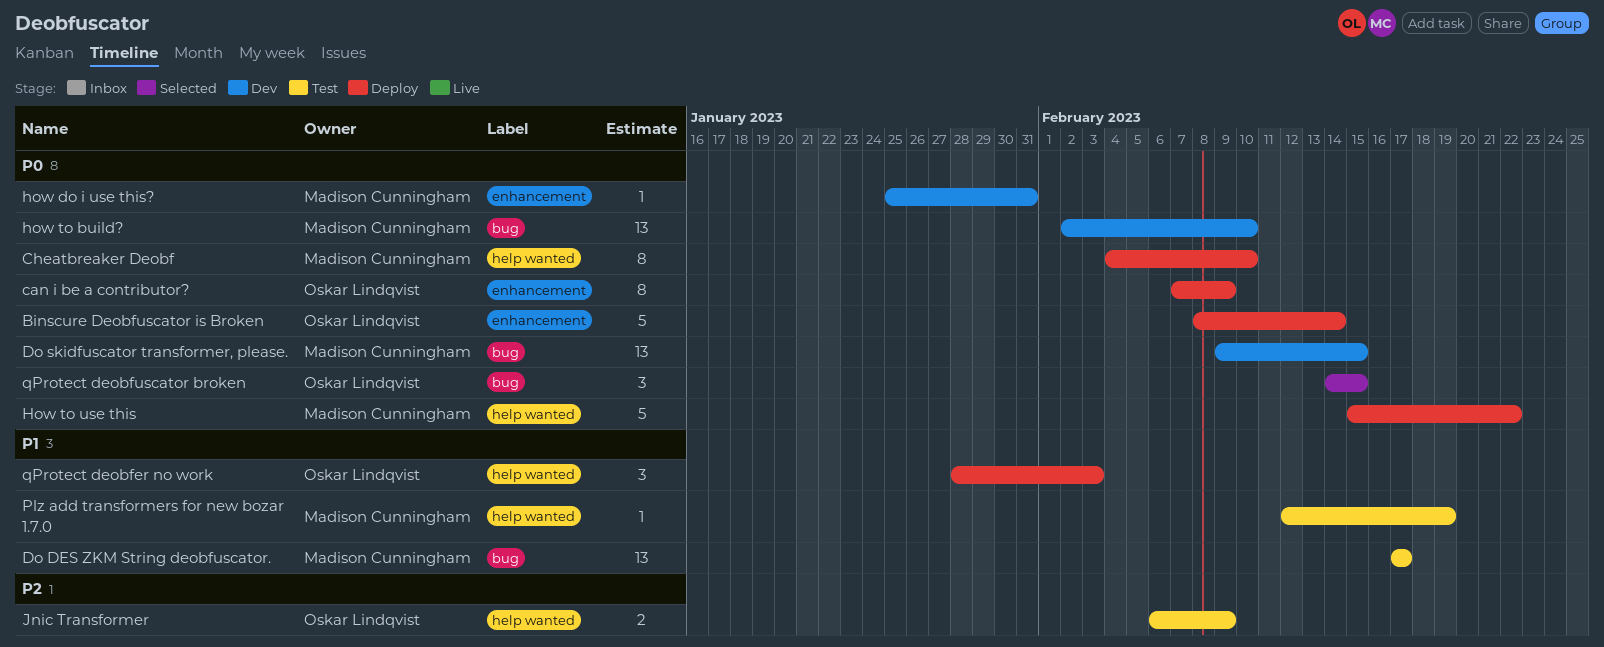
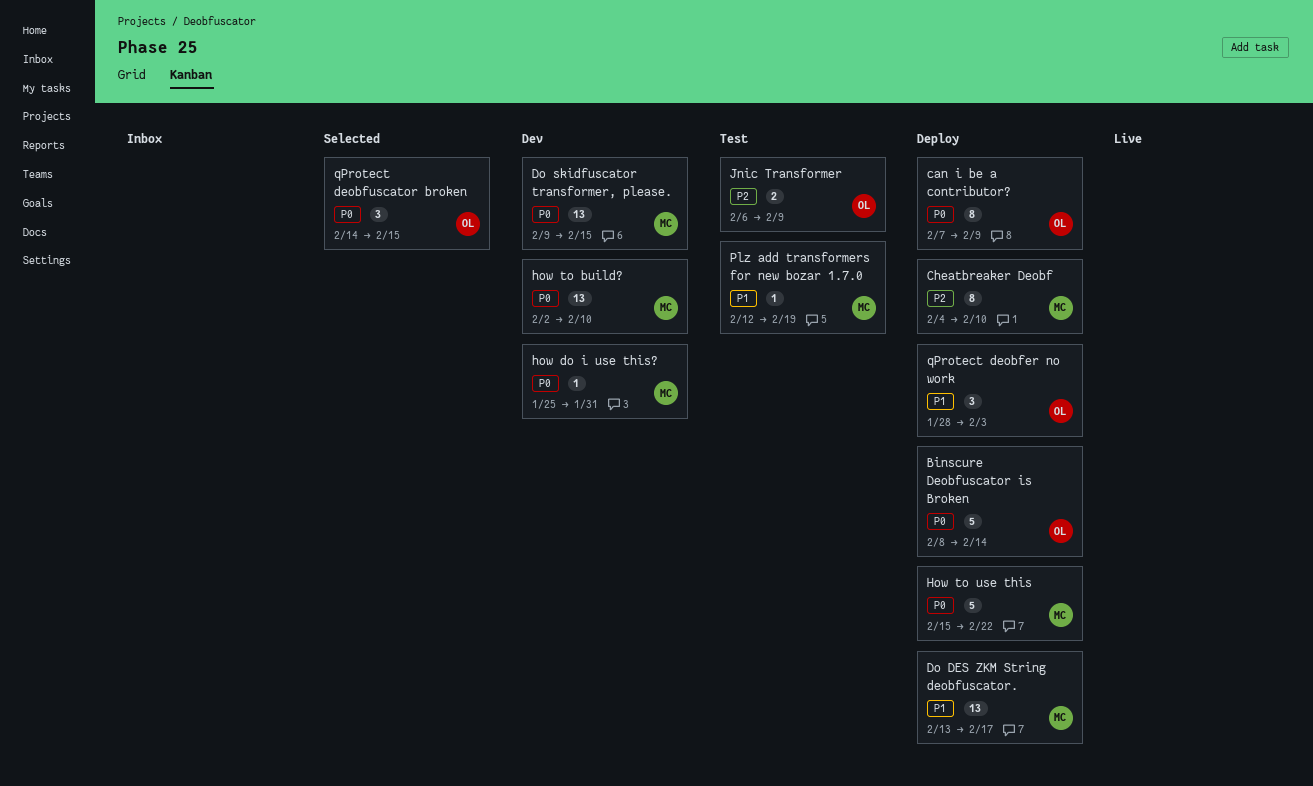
Cheatbreaker Deobf, priority: P0 -> P2
Do DES ZKM String deobfuscator., status: Test -> Deploy
Do DES ZKM String deobfuscator., start: Feb 17 -> Feb 13

